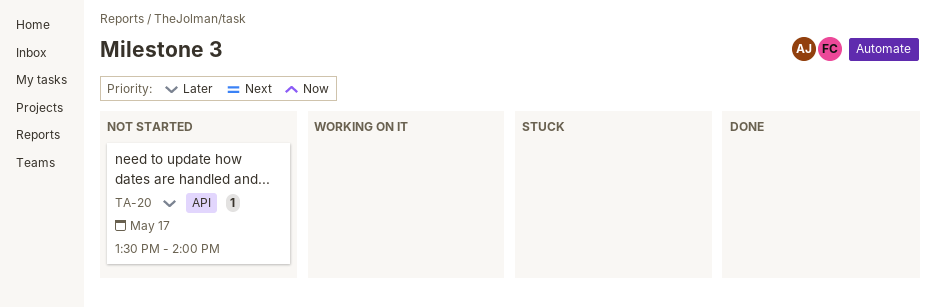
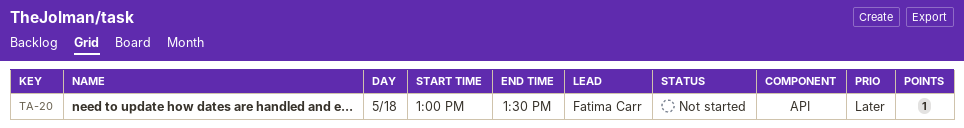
TA-20, day: May 17 -> May 18
TA-20, begins: 13:30 -> 13:00
TA-20, ends: 14:00 -> 13:30

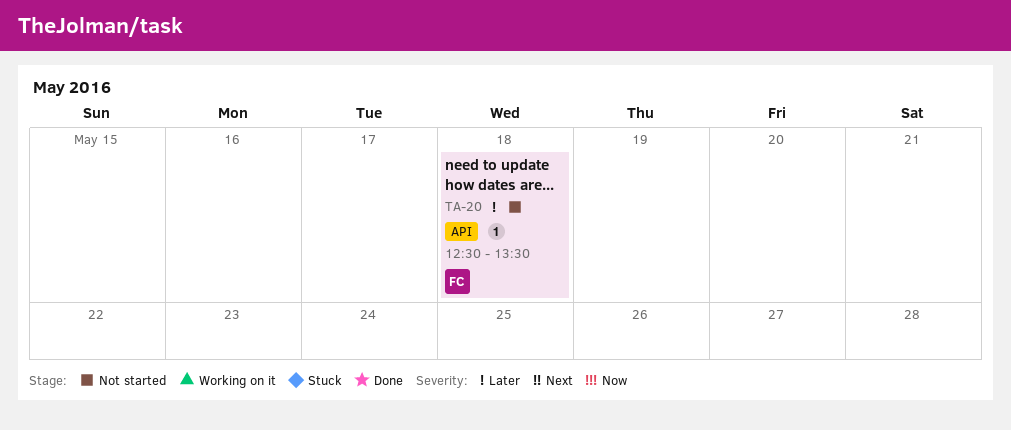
TA-20, begins: 13:00 -> 12:30

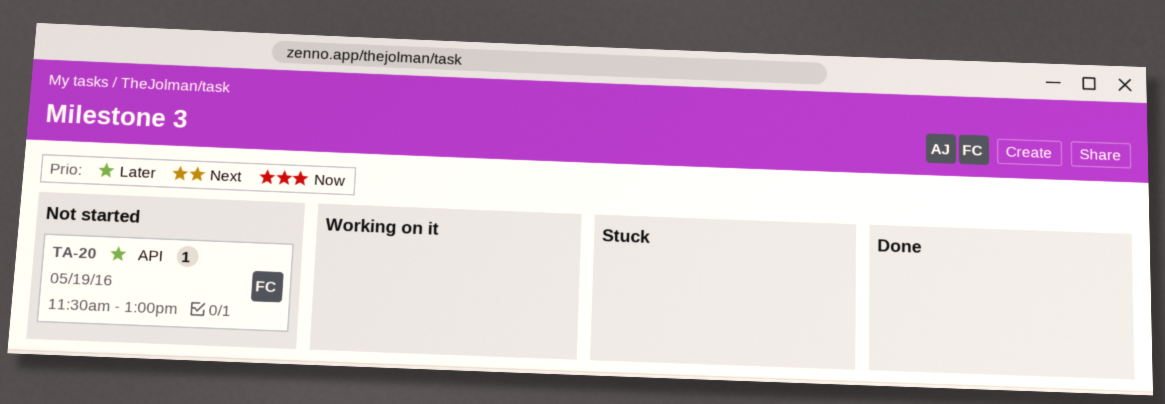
TA-20, day: May 18 -> May 19
TA-20, begins: 12:30 -> 11:30
TA-20, ends: 13:30 -> 13:00

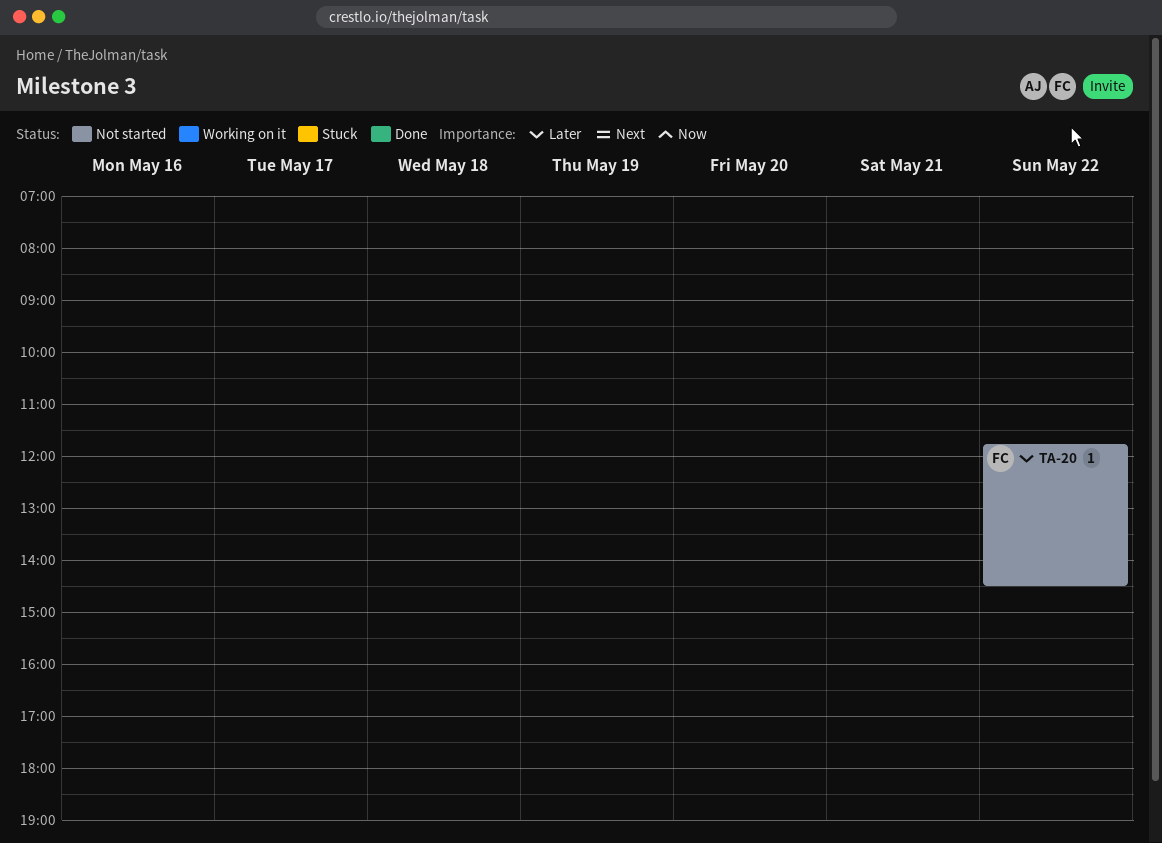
TA-20, day: May 19 -> May 22
TA-20, begins: 11:30 -> 11:45
TA-20, ends: 13:00 -> 14:30

